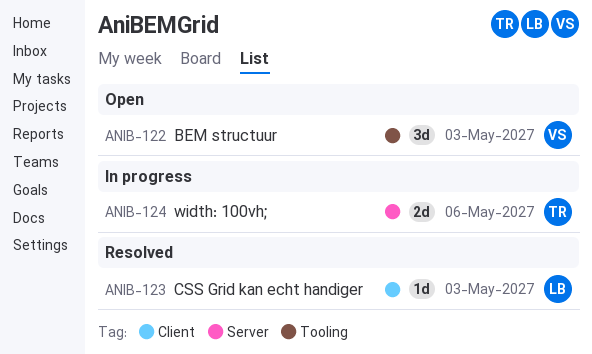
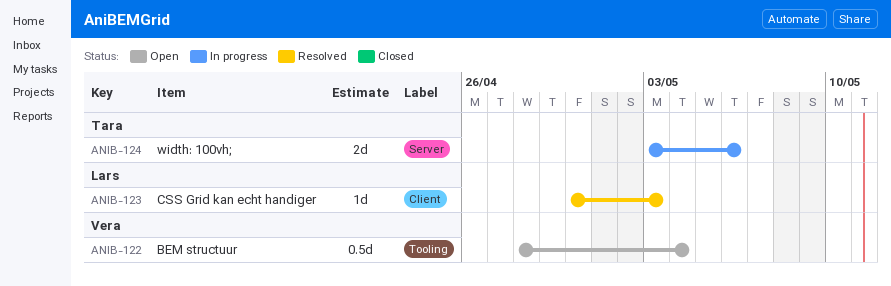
ANIB-122, estimate: 3d -> 0.5d
ANIB-122, due: May 3 -> May 4

